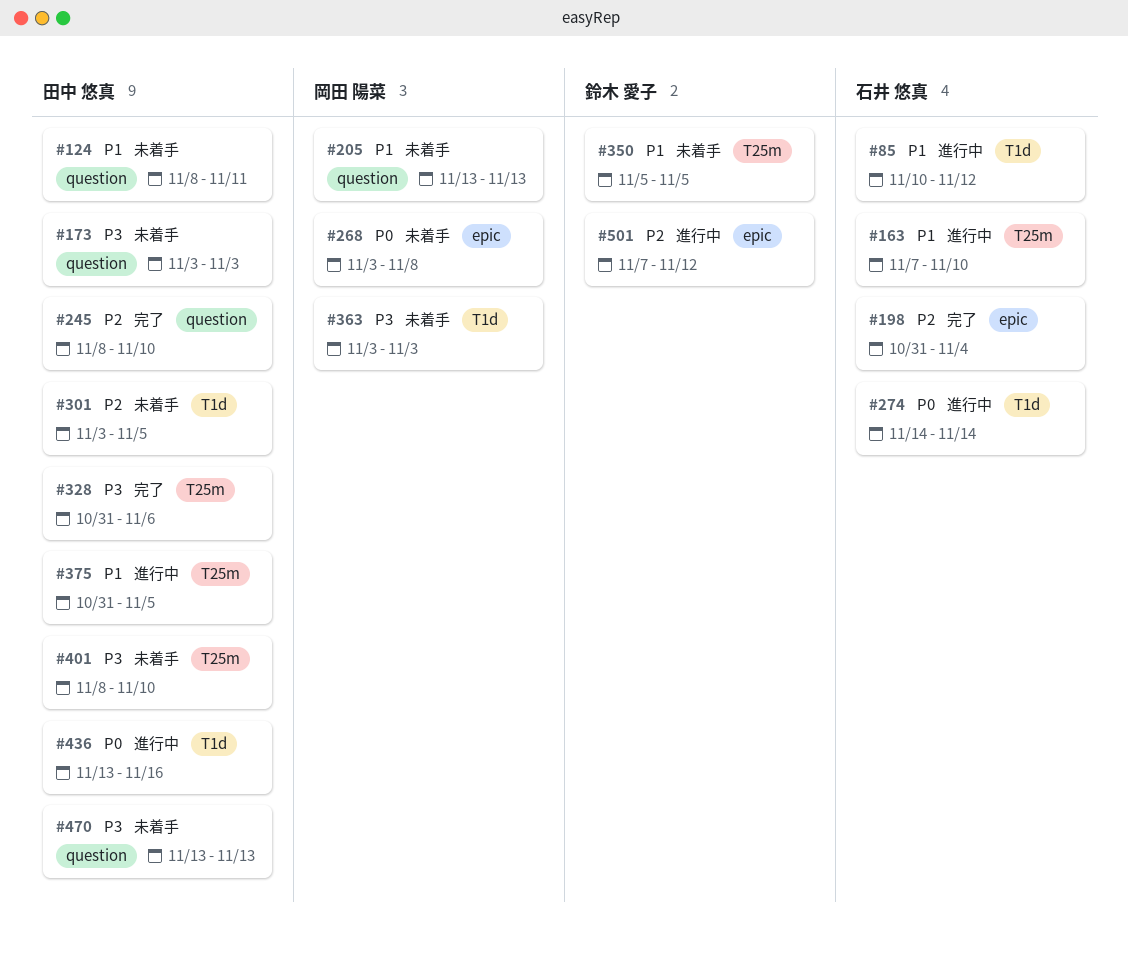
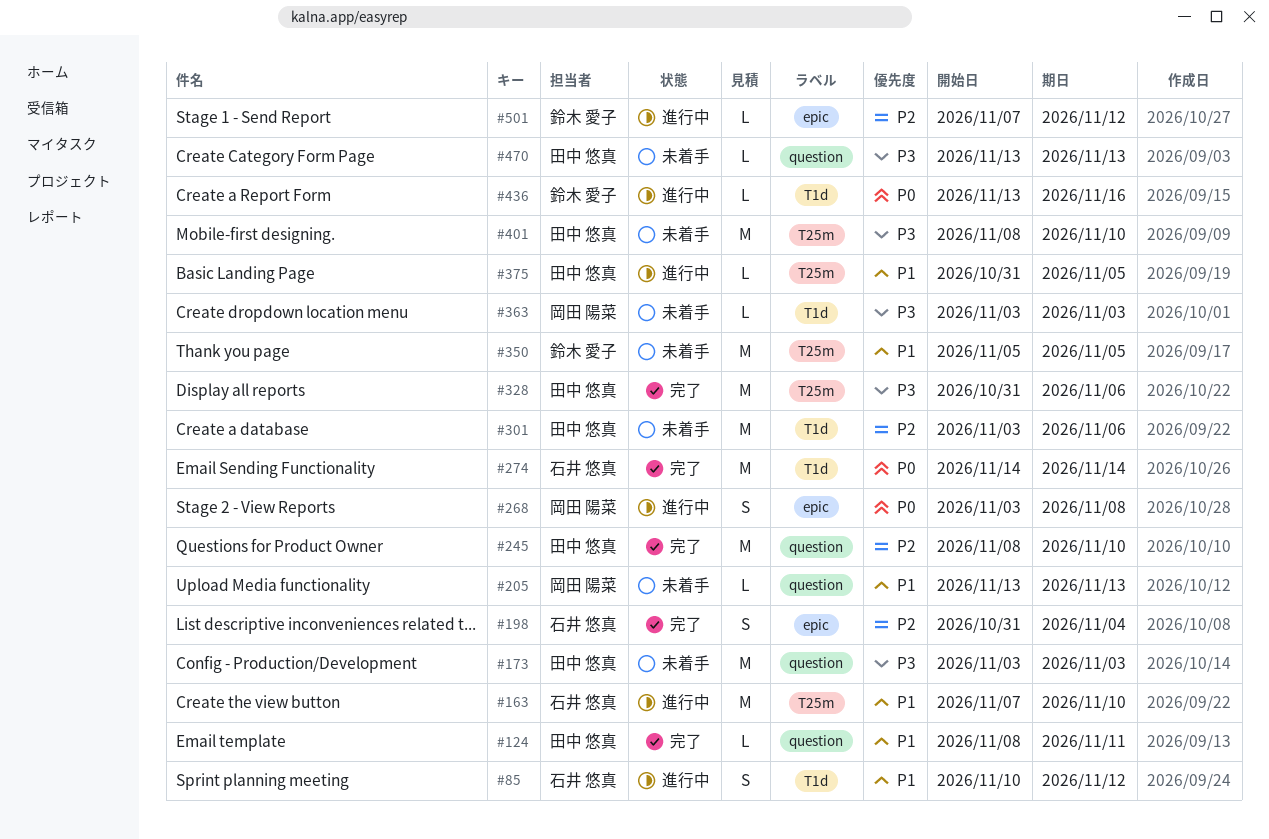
#124, status: 未着手 -> 完了
#268, status: 未着手 -> 進行中
#274, status: 進行中 -> 完了
#301, due: Nov 5 -> Nov 6
#436, owner: 田中 悠真 -> 鈴木 愛子

